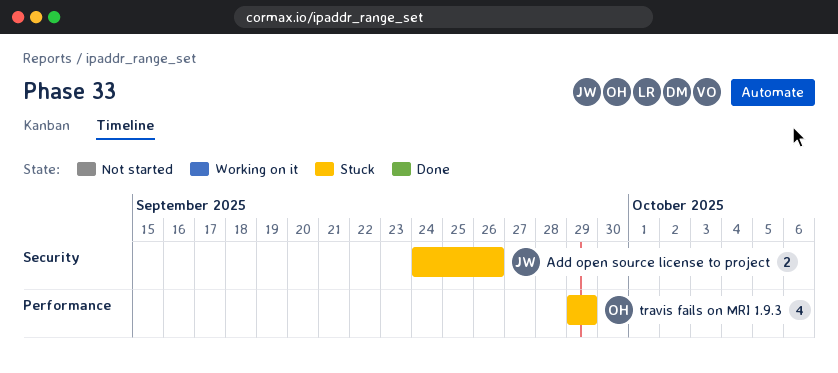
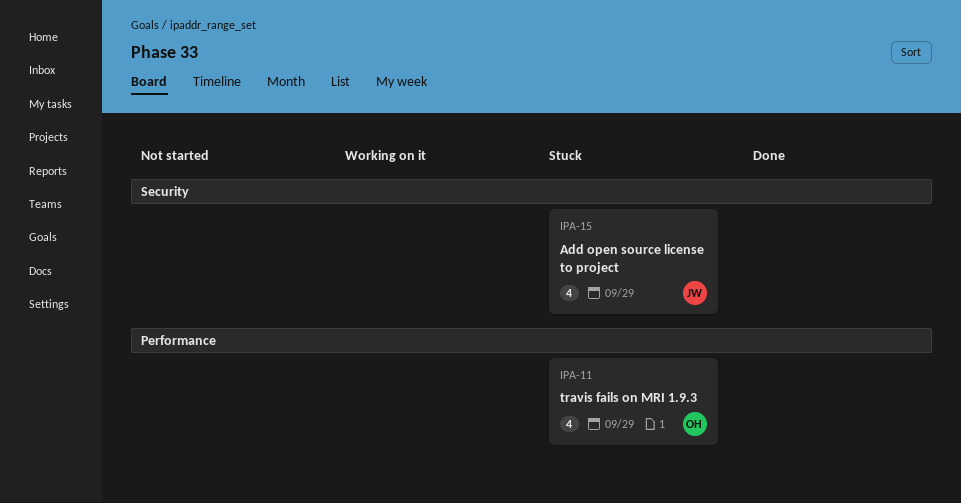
Add open source license to project, estimate: 2 -> 4
Add open source license to project, due: Sep 26 -> Sep 29

